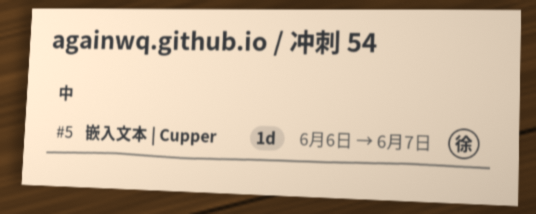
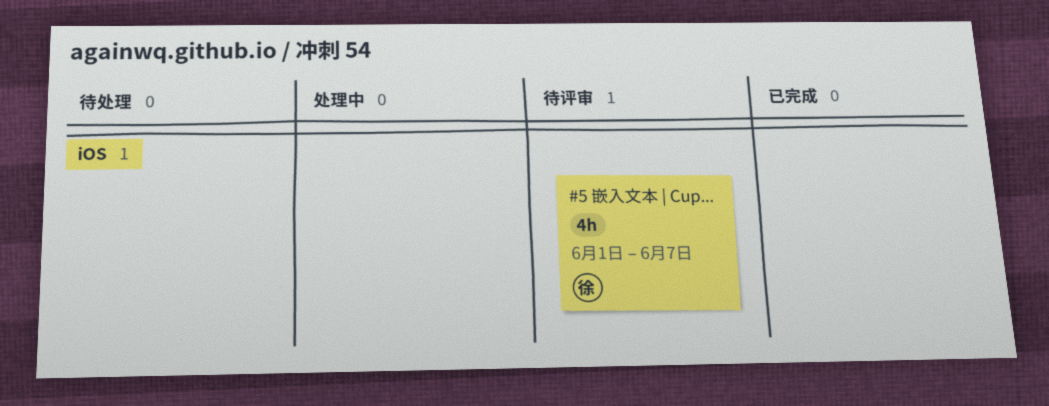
#5, estimate: 1d -> 4h
#5, start: Jun 6 -> Jun 1

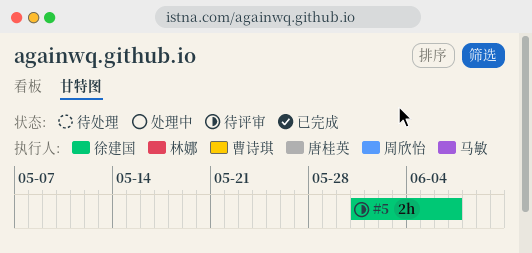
#5, estimate: 4h -> 2h
#5, start: Jun 1 -> May 31

